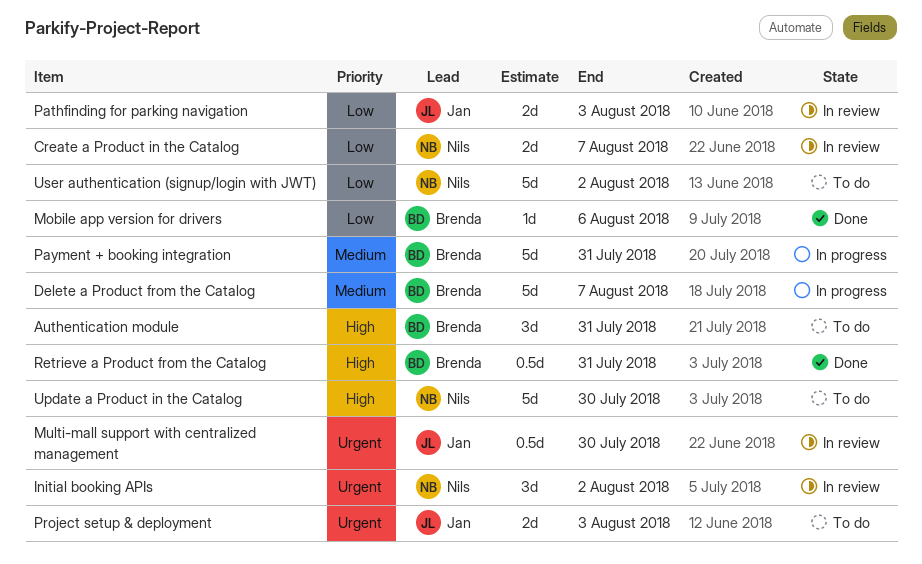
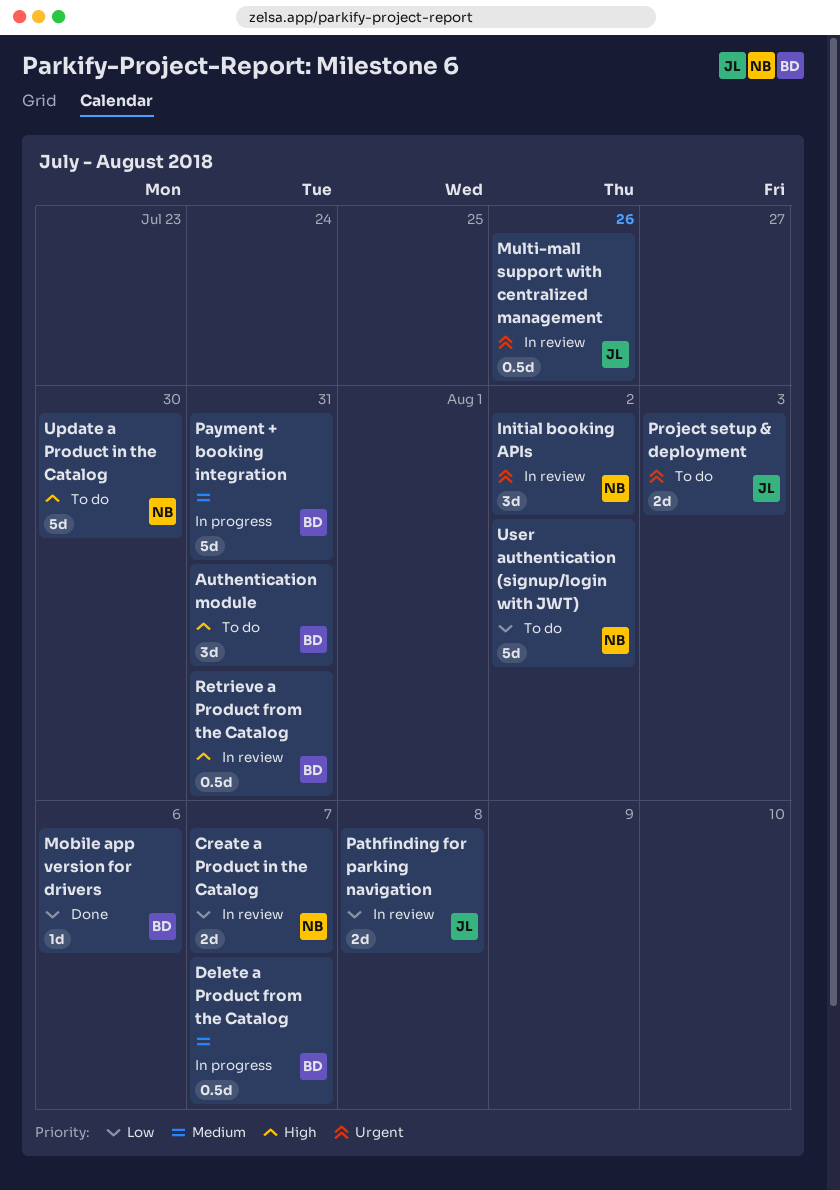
Delete a Product from the Catalog, estimate: 5d -> 0.5d
Multi-mall support with centralized management, due: Jul 30 -> Jul 26
Pathfinding for parking navigation, due: Aug 3 -> Aug 8
Retrieve a Product from the Catalog, status: Done -> In review

